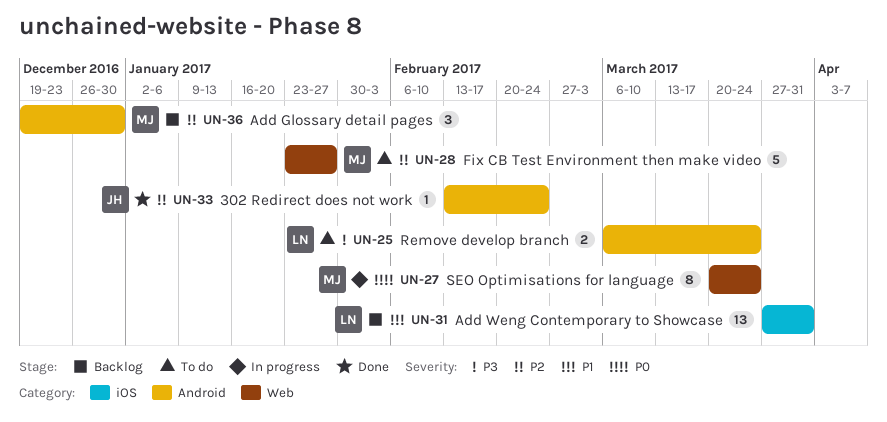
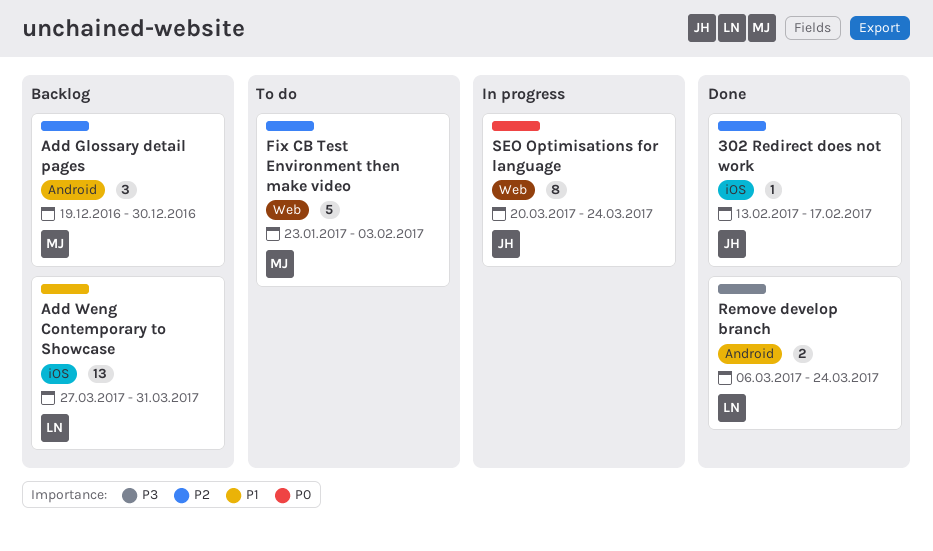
302 Redirect does not work, label: Android -> iOS
302 Redirect does not work, due: Feb 24 -> Feb 17
Fix CB Test Environment then make video, due: Jan 27 -> Feb 3
Remove develop branch, status: To do -> Done
SEO Optimisations for language, owner: MJ -> JH

